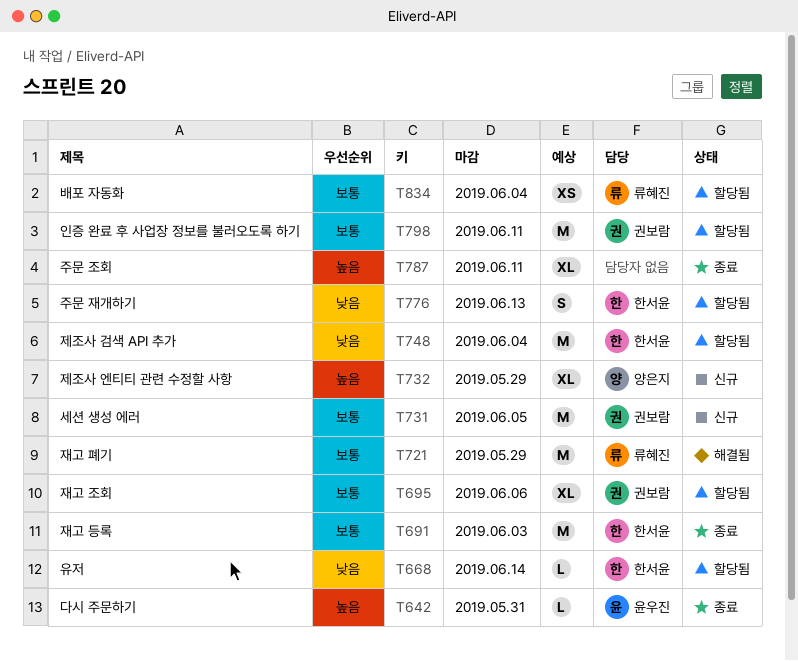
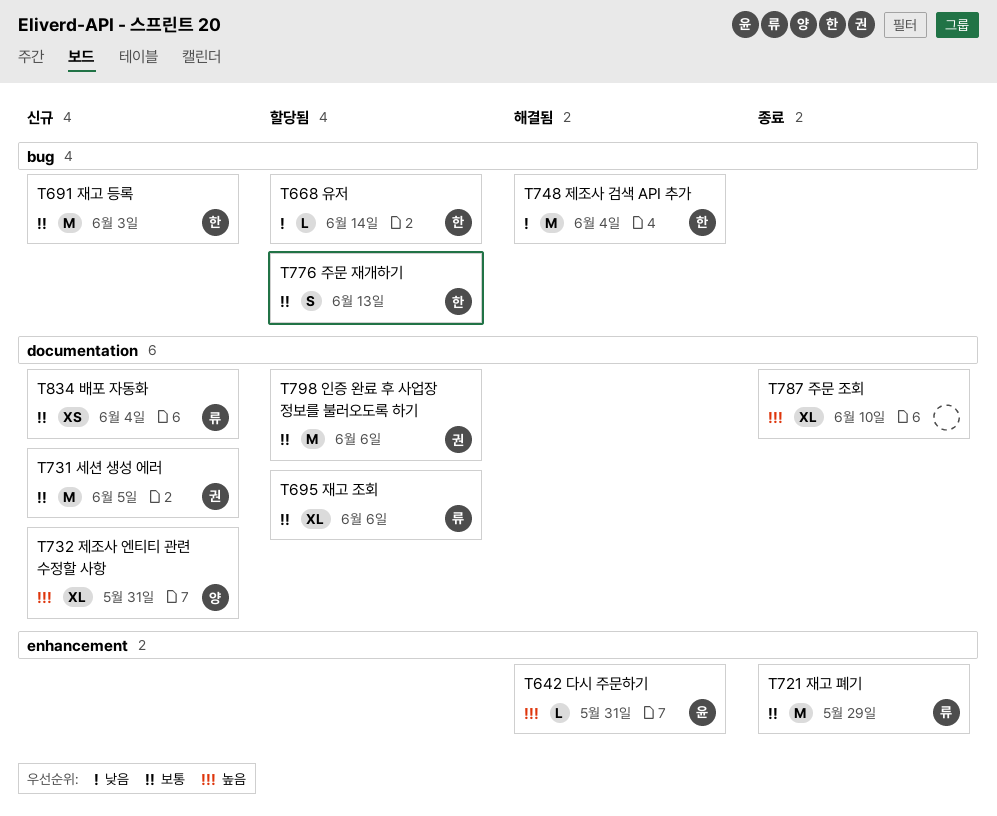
T642, status: 종료 -> 해결됨
T691, status: 종료 -> 신규
T695, owner: 권보람 -> 류혜진
T721, status: 해결됨 -> 종료
T732, due: May 29 -> May 31
T748, status: 할당됨 -> 해결됨
T776, priority: 낮음 -> 보통
T787, due: Jun 11 -> Jun 10
T798, due: Jun 11 -> Jun 6
T834, status: 할당됨 -> 신규

